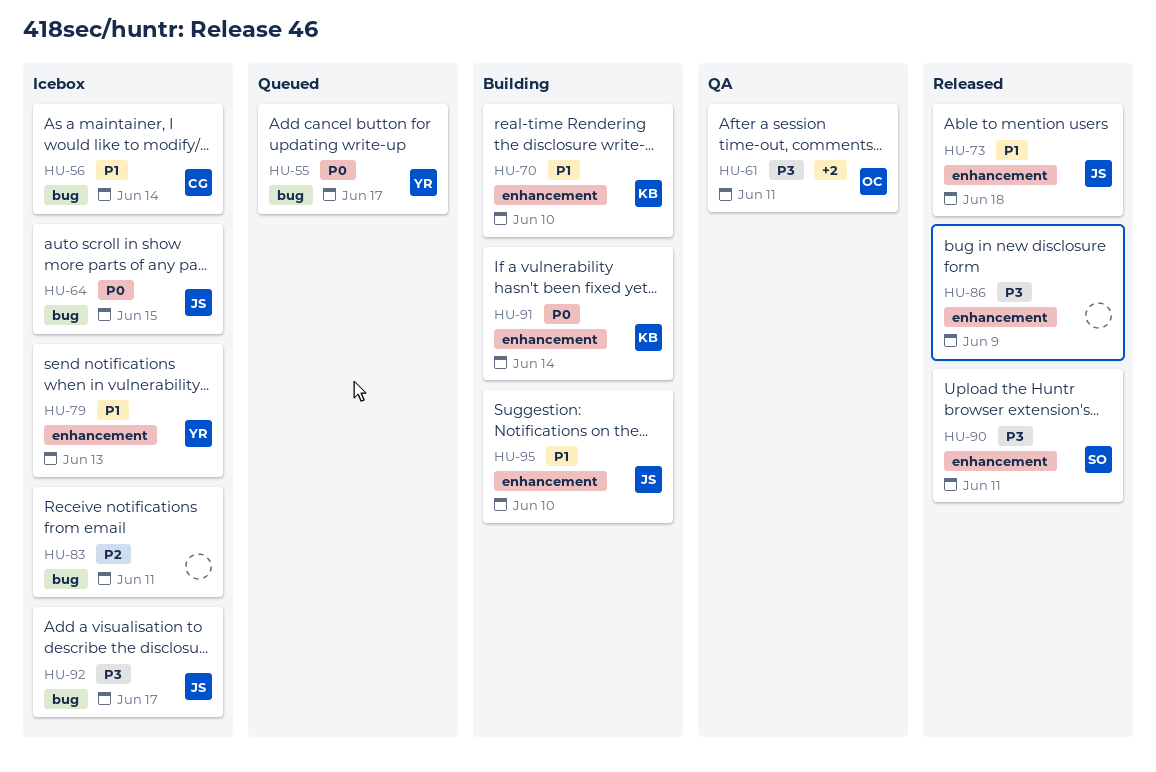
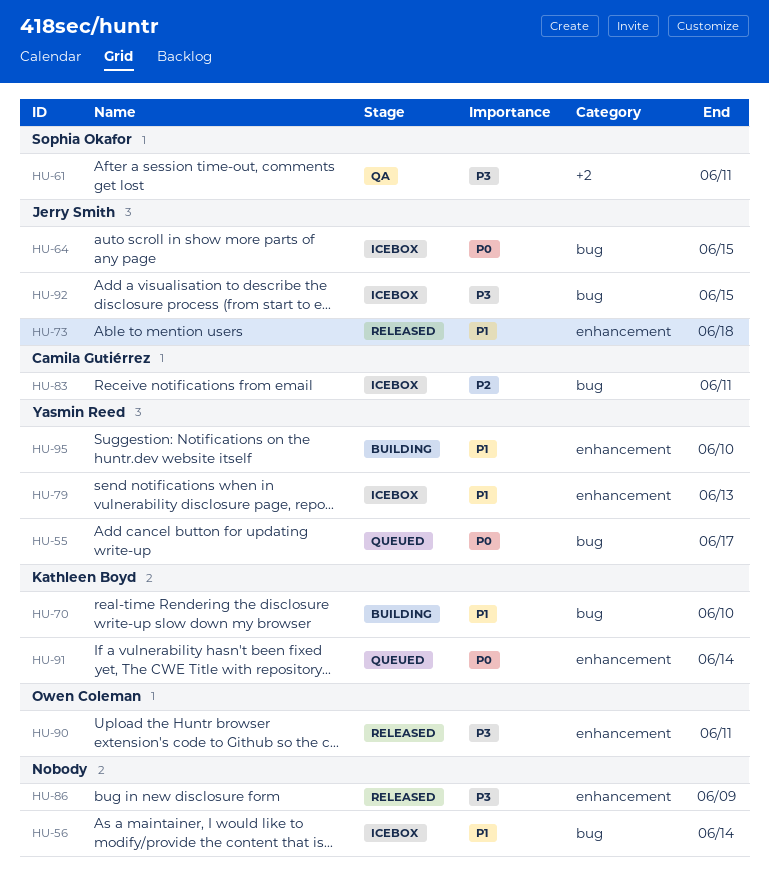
HU-56, owner: Camila Gutiérrez -> none
HU-61, owner: Owen Coleman -> Sophia Okafor
HU-70, label: enhancement -> bug
HU-83, owner: none -> Camila Gutiérrez
HU-90, owner: Sophia Okafor -> Owen Coleman
HU-91, status: Building -> Queued
HU-92, due: Jun 17 -> Jun 15
HU-95, owner: Jerry Smith -> Yasmin Reed

